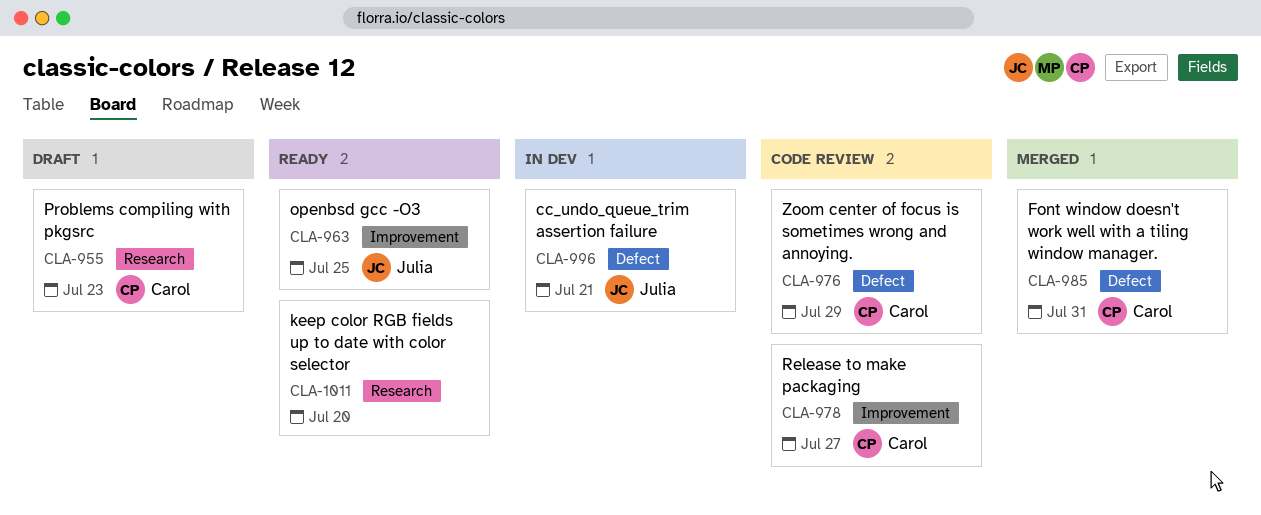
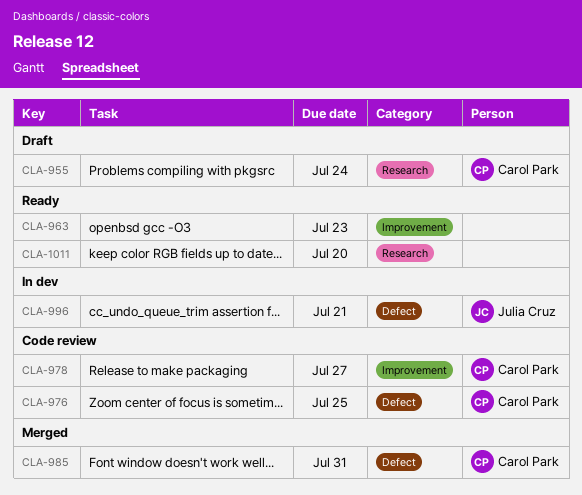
CLA-955, due: Jul 23 -> Jul 24
CLA-963, owner: Julia Cruz -> none
CLA-963, due: Jul 25 -> Jul 23
CLA-976, due: Jul 29 -> Jul 25

